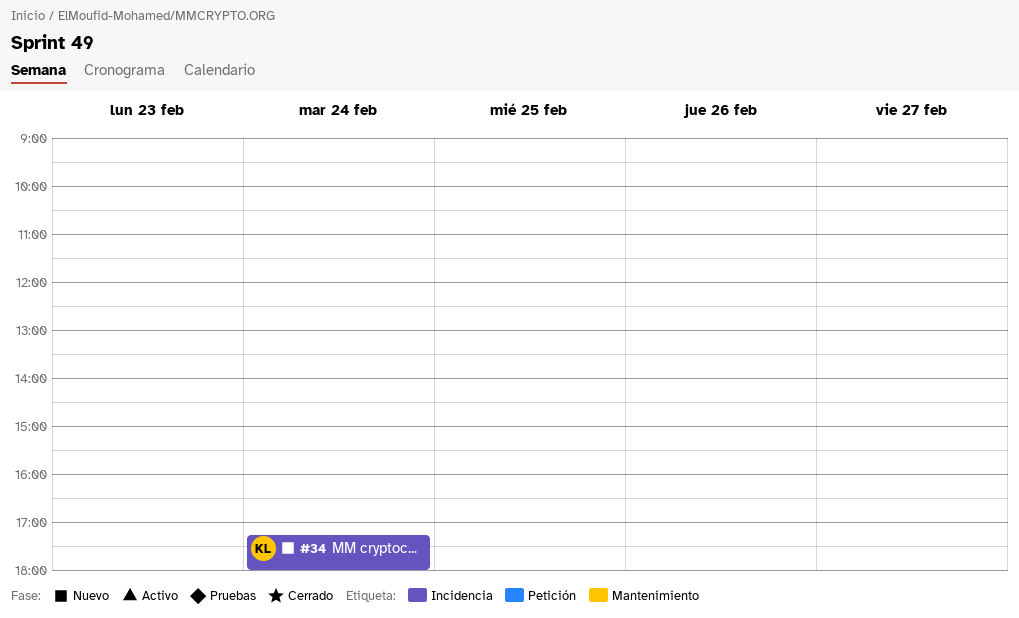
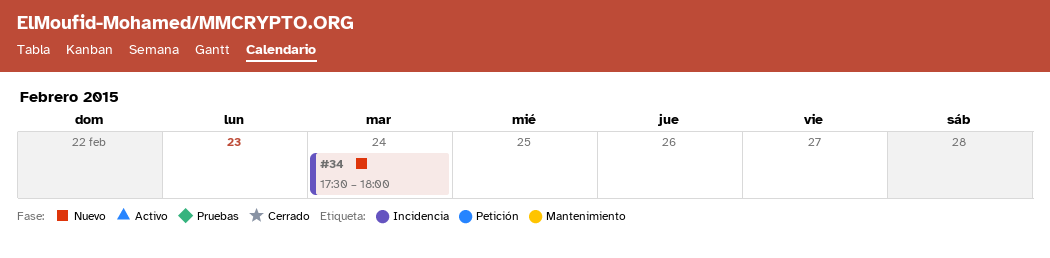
#34, begins: 17:15 -> 17:30

